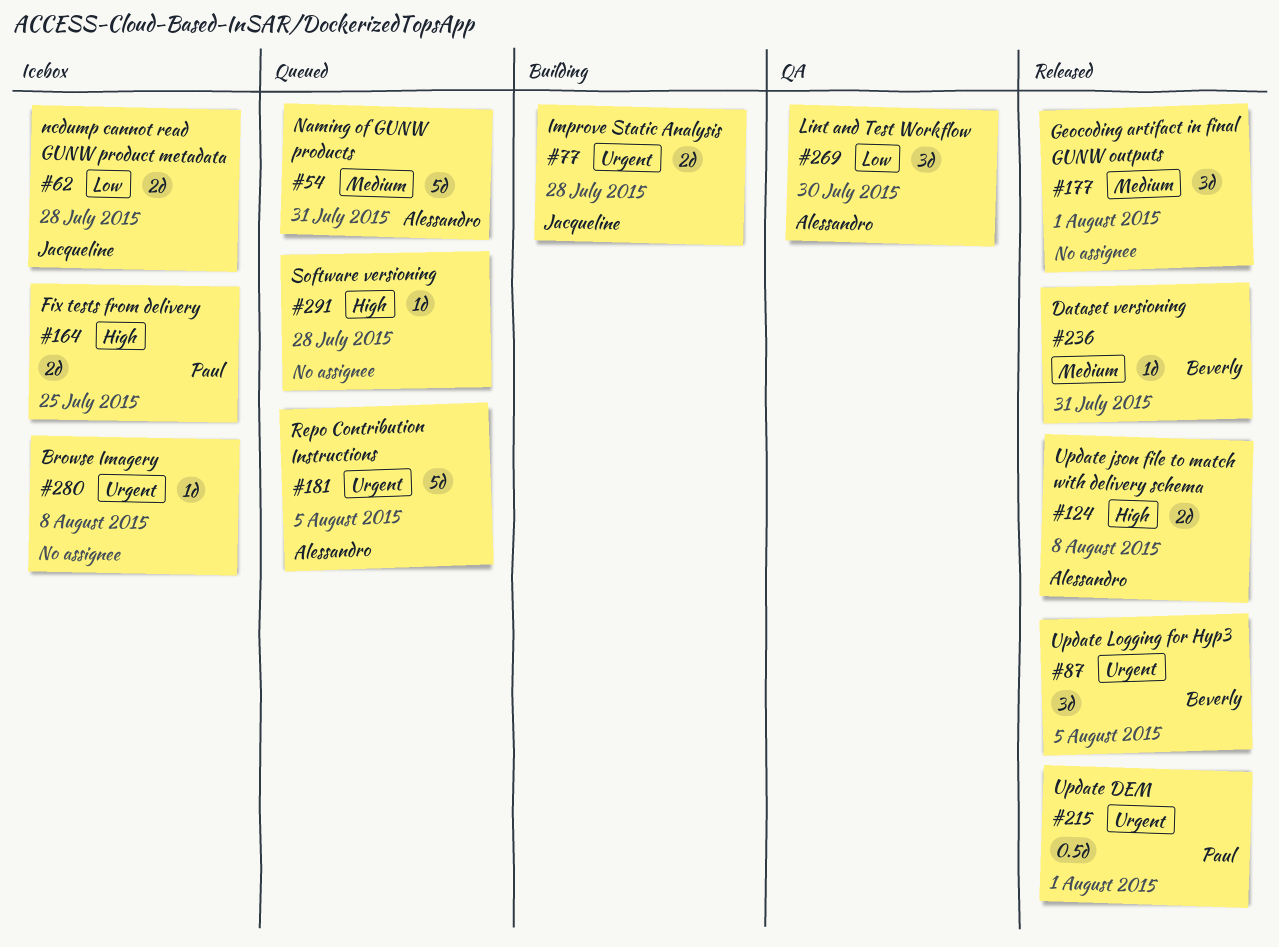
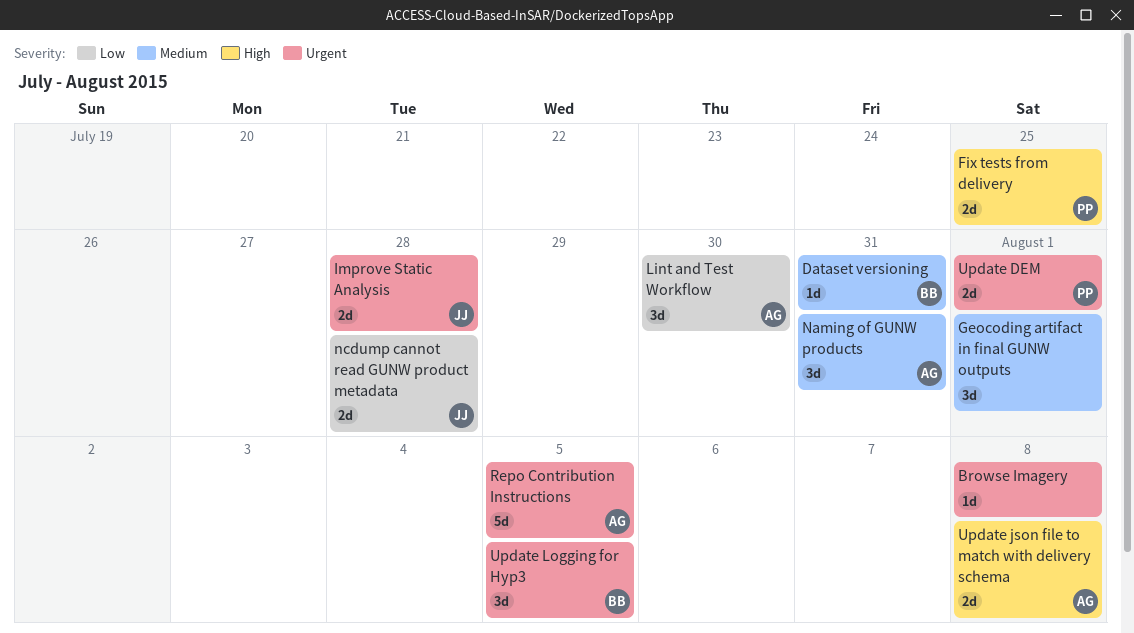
Naming of GUNW products, estimate: 5d -> 3d
Software versioning: present -> none
Update DEM, estimate: 0.5d -> 2d

